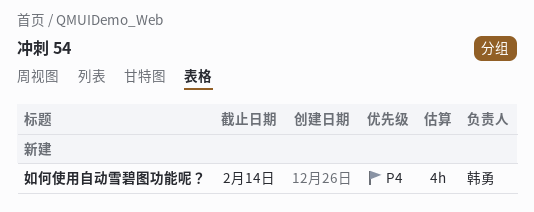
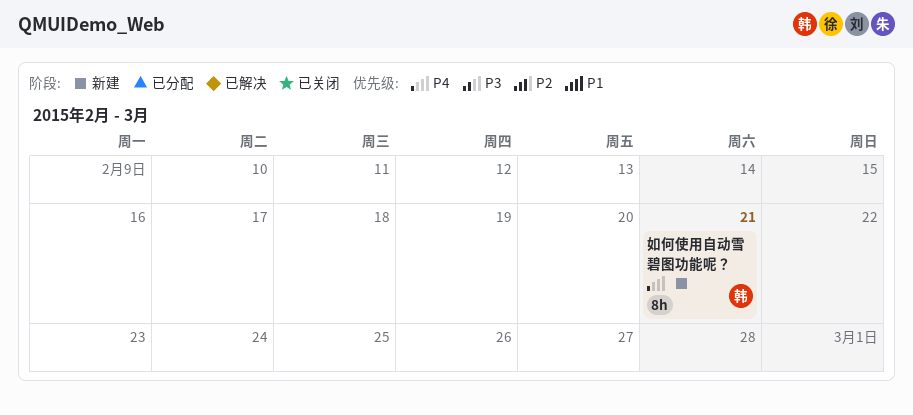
如何使用自动雪碧图功能呢？, estimate: 4h -> 8h
如何使用自动雪碧图功能呢？, due: Feb 14 -> Feb 21

